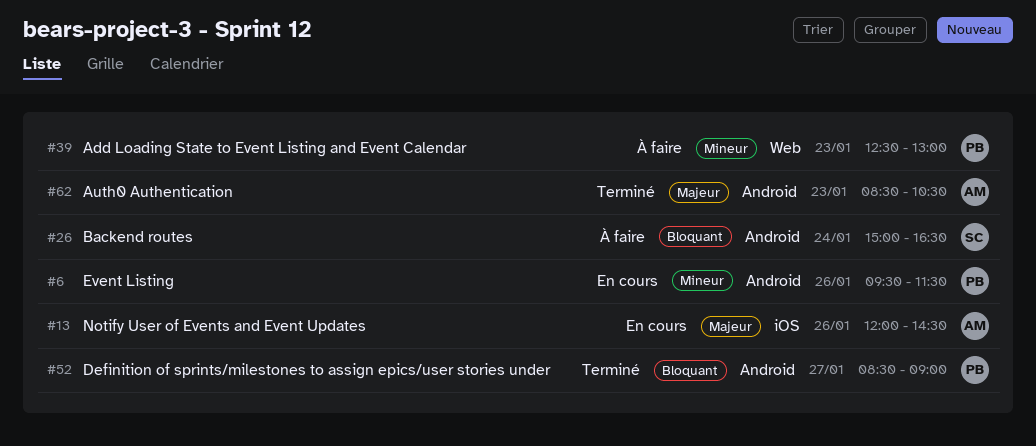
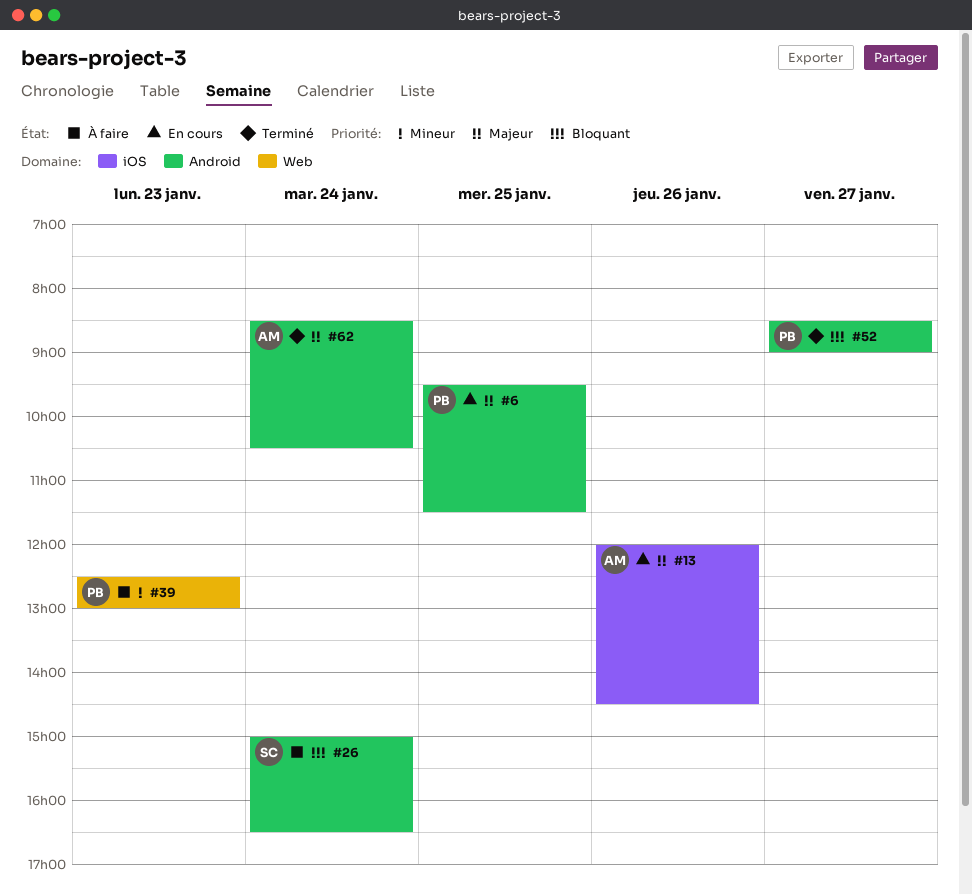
#6, priority: Mineur -> Majeur
#6, day: Jan 26 -> Jan 25
#62, day: Jan 23 -> Jan 24

